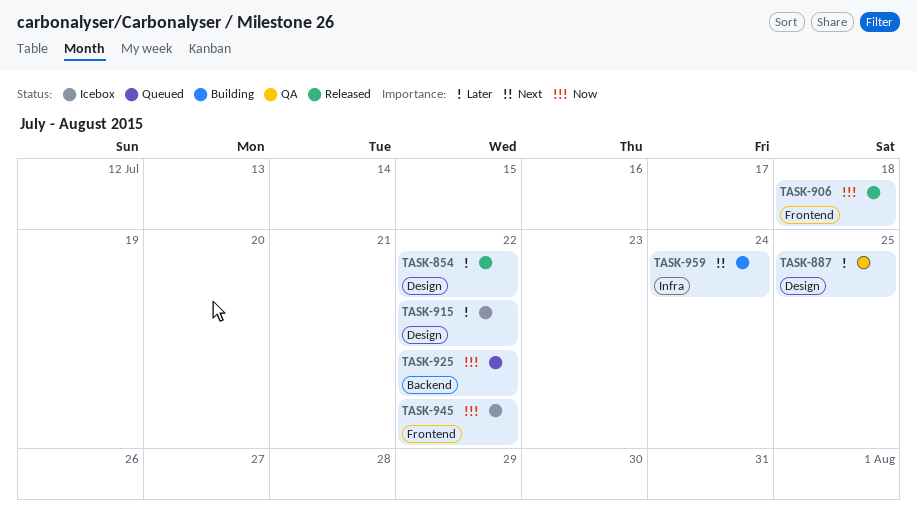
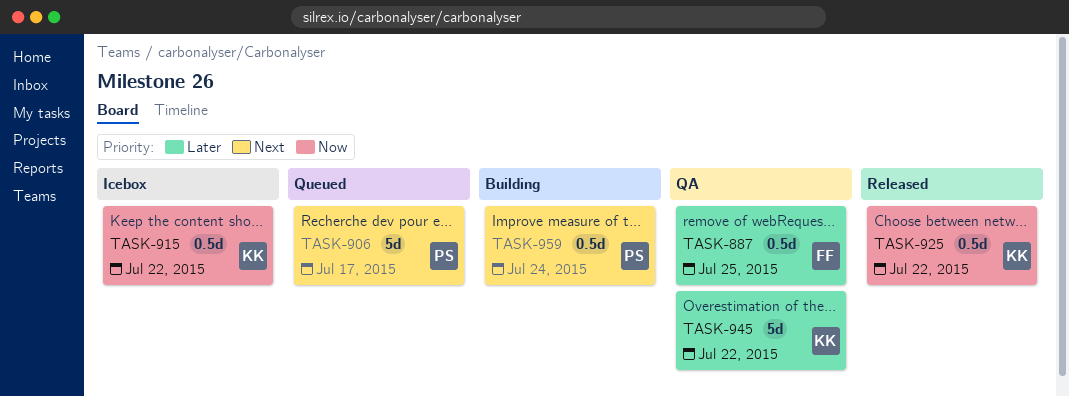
TASK-854: present -> none
TASK-906, status: Released -> Queued
TASK-906, priority: Now -> Next
TASK-906, due: Jul 18 -> Jul 17
TASK-915, priority: Later -> Now
TASK-925, status: Queued -> Released
TASK-945, status: Icebox -> QA
TASK-945, priority: Now -> Later

